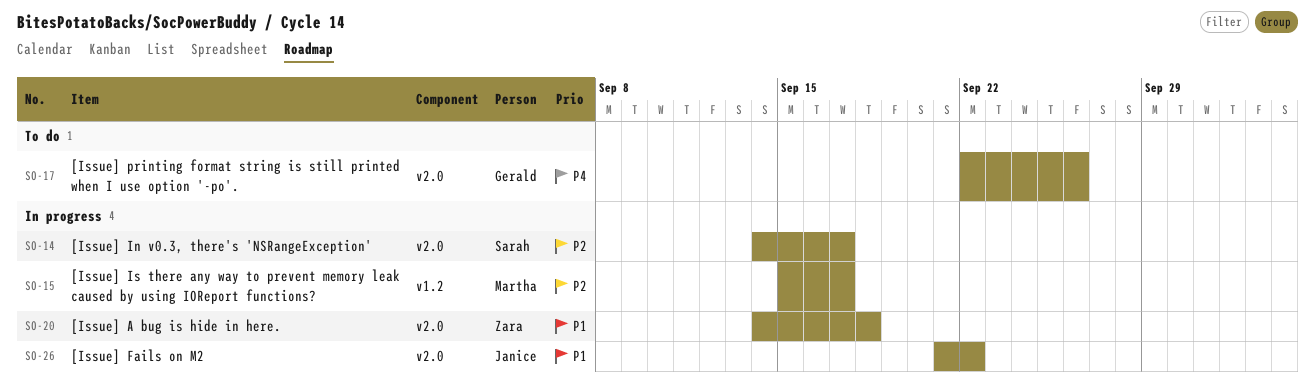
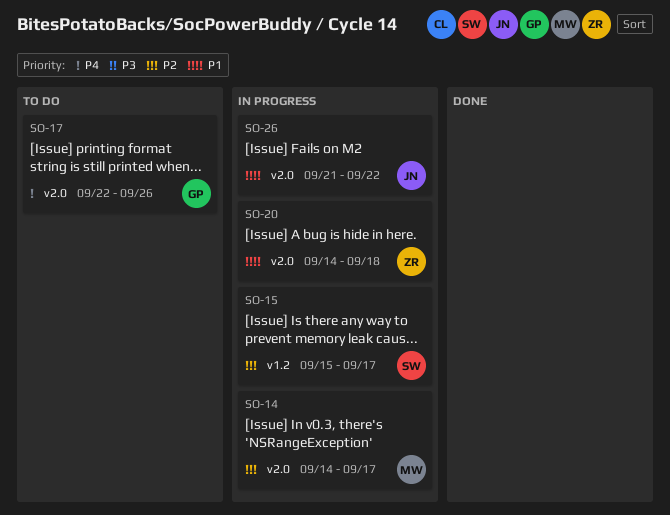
SO-14, owner: Sarah -> Martha
SO-15, owner: Martha -> Sarah

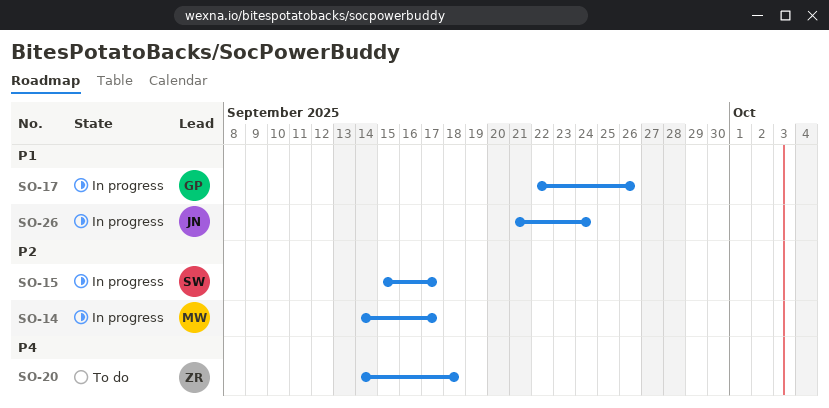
SO-17, status: To do -> In progress
SO-17, priority: P4 -> P1
SO-20, status: In progress -> To do
SO-20, priority: P1 -> P4
SO-26, due: Sep 22 -> Sep 24

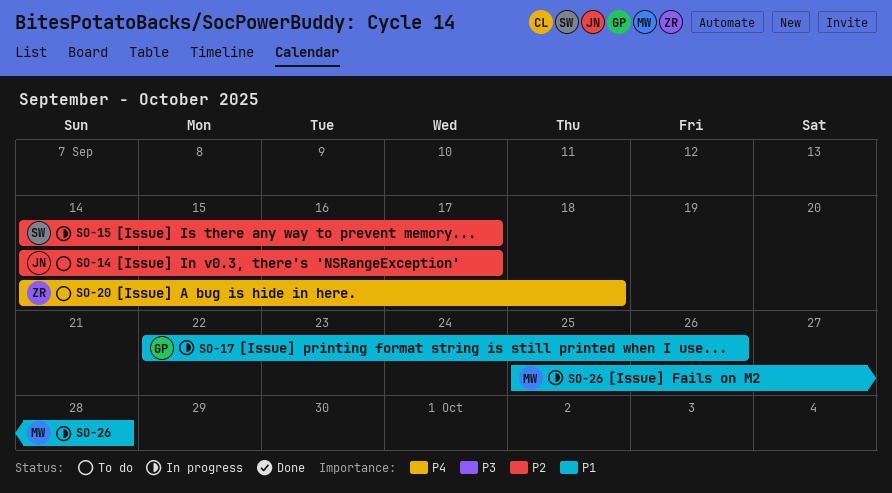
SO-14, status: In progress -> To do
SO-14, owner: MW -> JN
SO-15, start: Sep 15 -> Sep 14
SO-26, owner: JN -> MW
SO-26, start: Sep 21 -> Sep 25
SO-26, due: Sep 24 -> Sep 28

